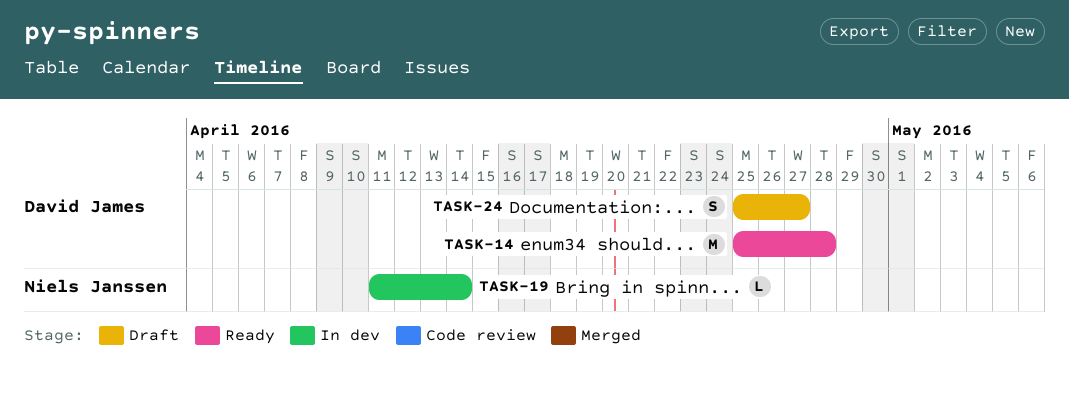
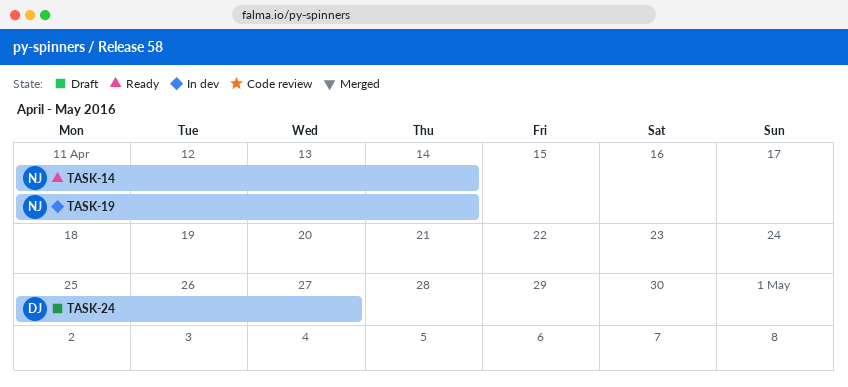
TASK-14, owner: David James -> Niels Janssen
TASK-14, start: Apr 25 -> Apr 11
TASK-14, due: Apr 28 -> Apr 14

